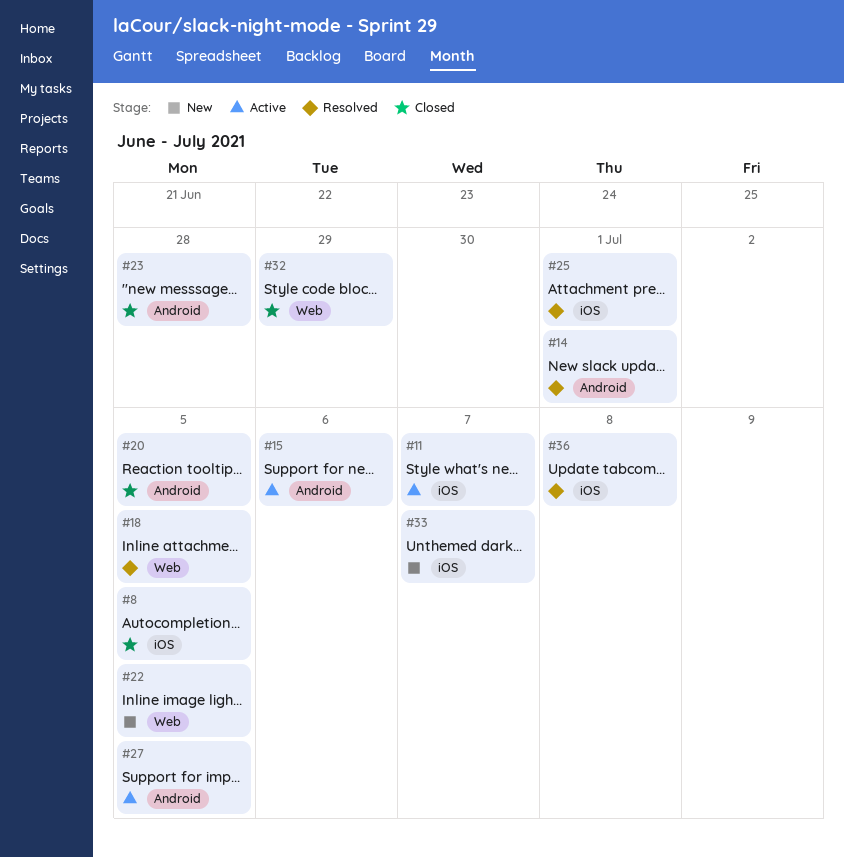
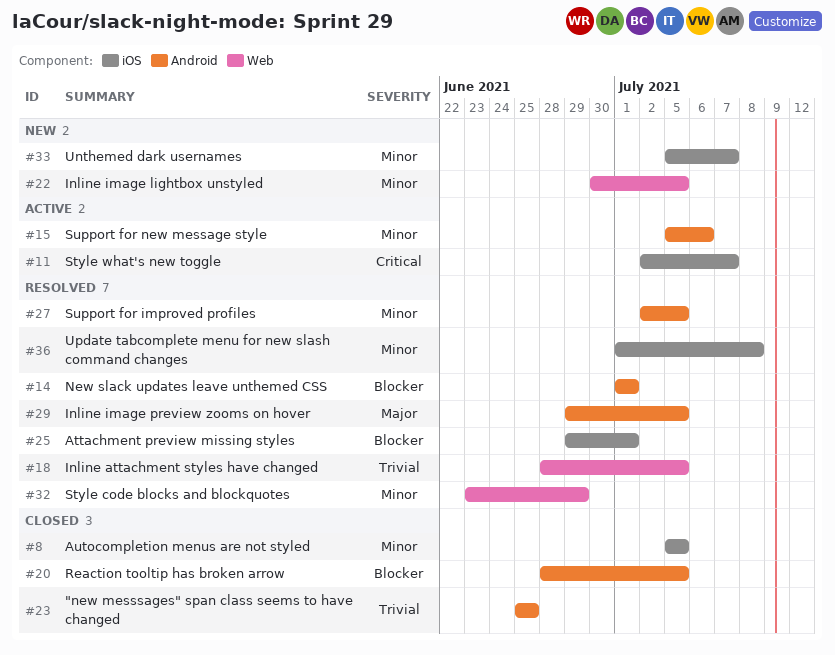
#23, due: Jun 28 -> Jun 25
#27, status: Active -> Resolved
#29: none -> present
#32, status: Closed -> Resolved

